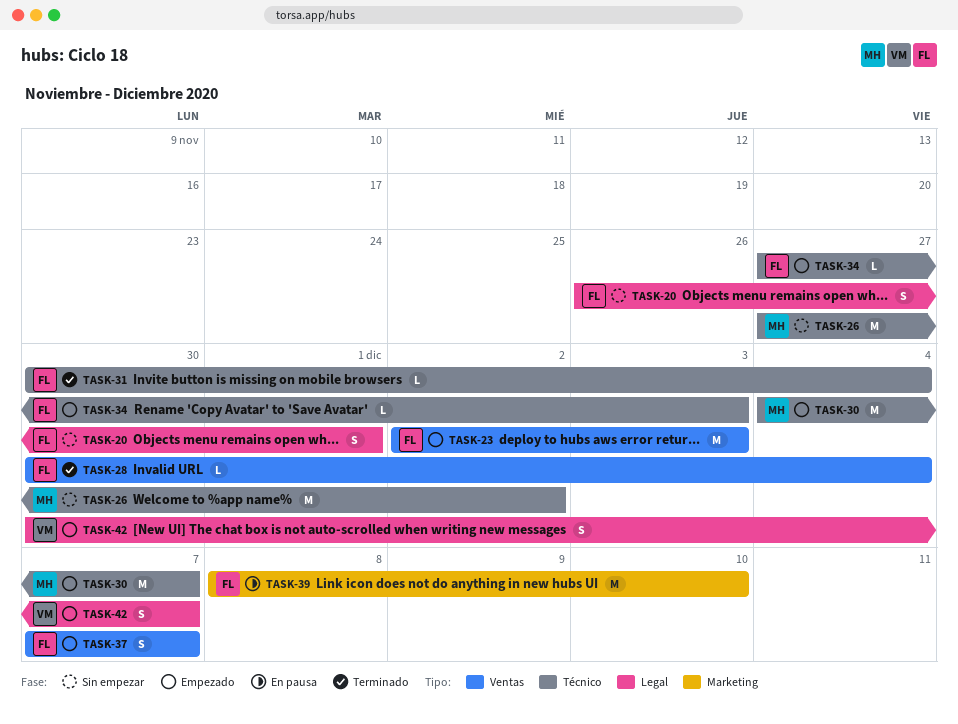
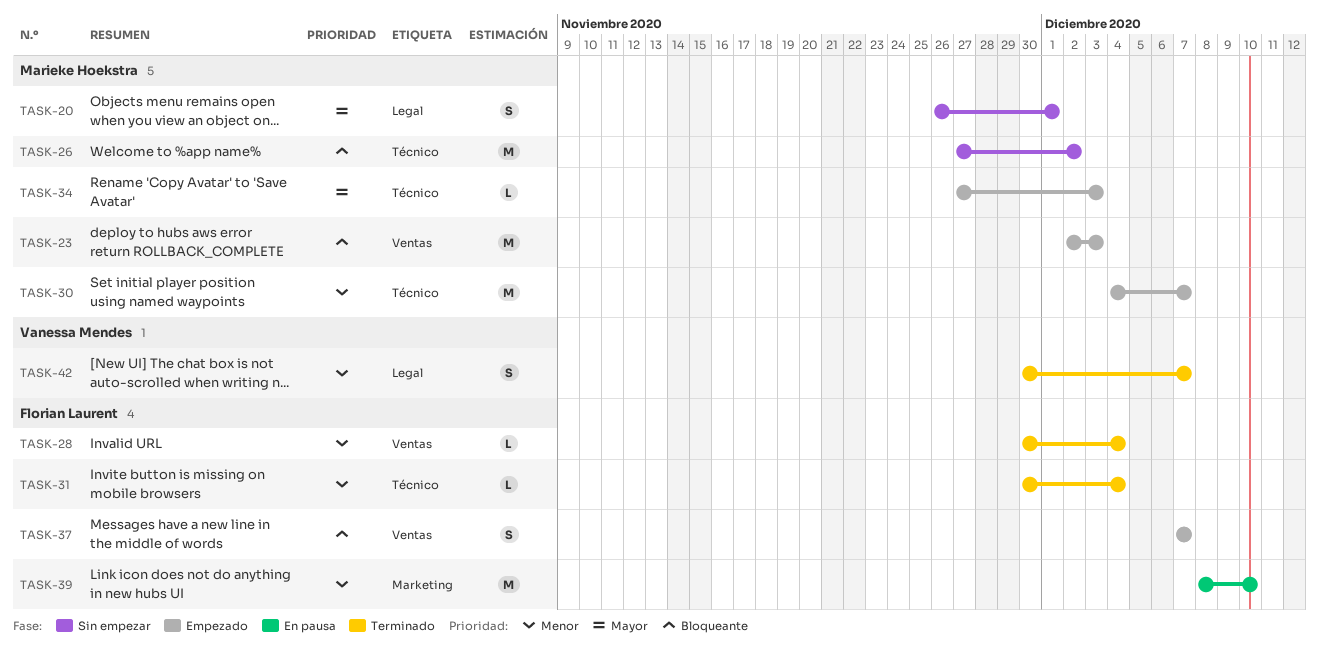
TASK-20, owner: Florian Laurent -> Marieke Hoekstra
TASK-23, owner: Florian Laurent -> Marieke Hoekstra
TASK-34, owner: Florian Laurent -> Marieke Hoekstra
TASK-42, status: Empezado -> Terminado

